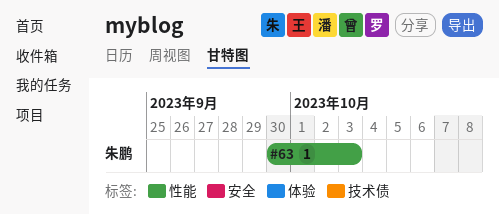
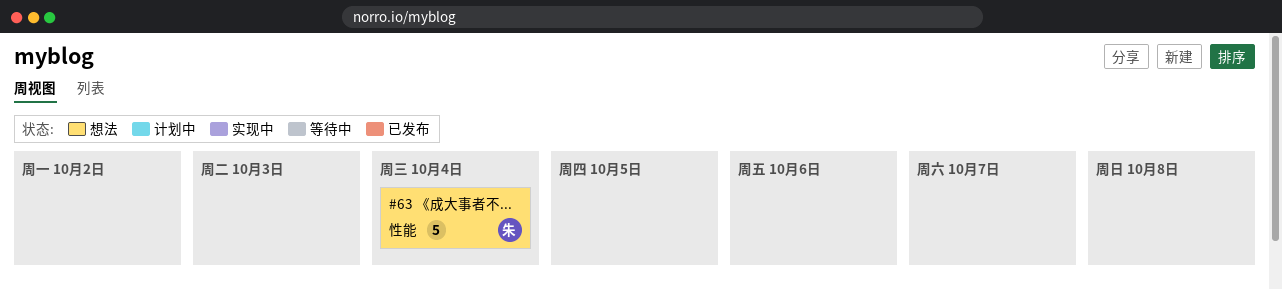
#63, estimate: 1 -> 5
#63, due: Oct 3 -> Oct 4

